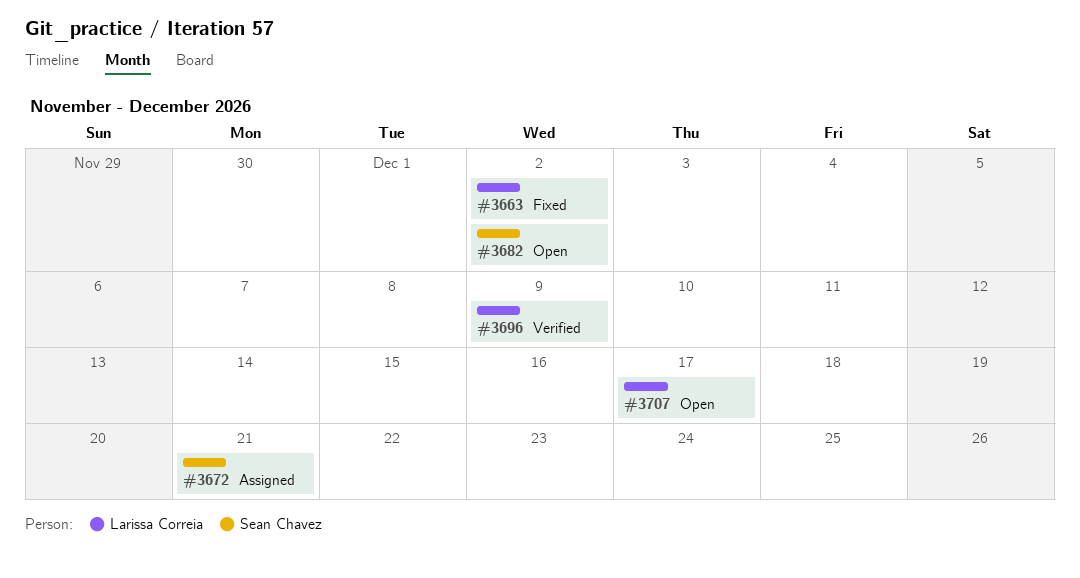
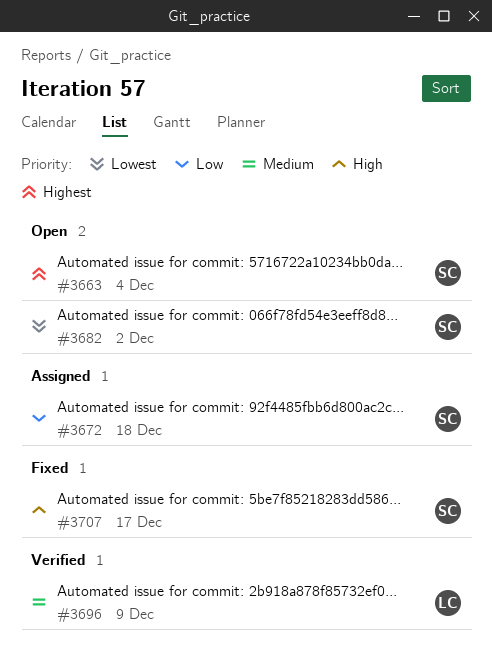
#3663, status: Fixed -> Open
#3663, owner: Larissa Correia -> Sean Chavez
#3663, due: Dec 2 -> Dec 4
#3672, due: Dec 21 -> Dec 18
#3707, status: Open -> Fixed
#3707, owner: Larissa Correia -> Sean Chavez

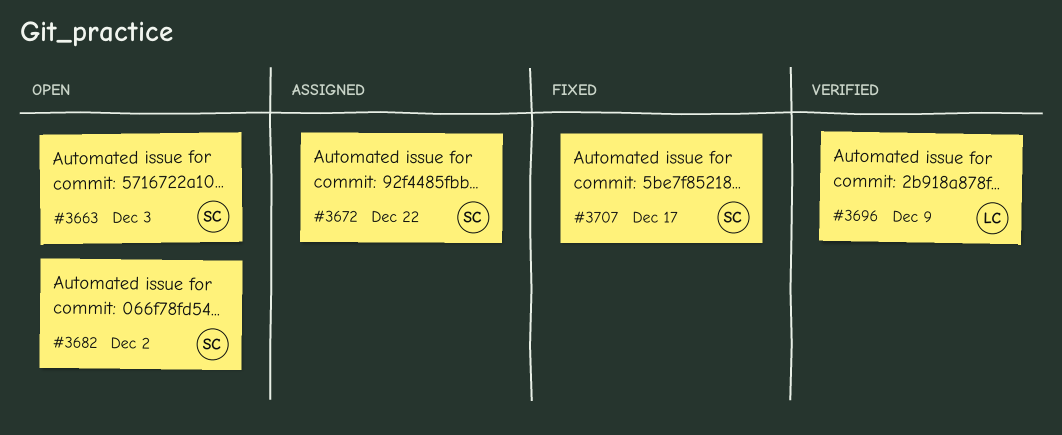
#3663, due: Dec 4 -> Dec 3
#3672, due: Dec 18 -> Dec 22

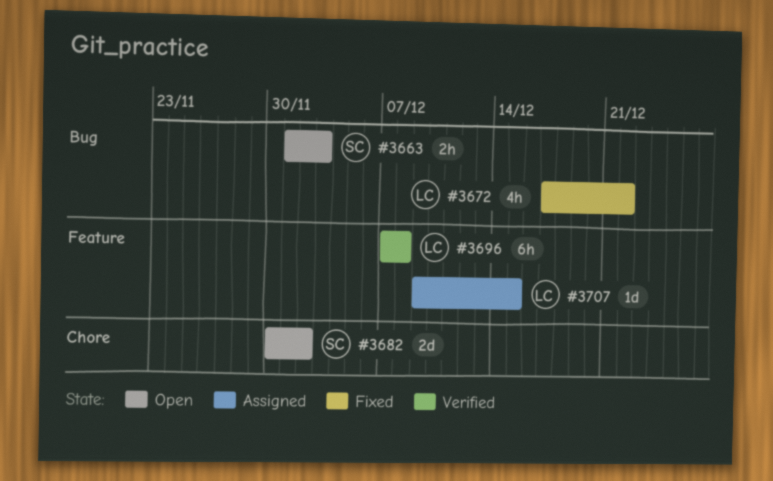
#3672, status: Assigned -> Fixed
#3672, owner: SC -> LC
#3696, due: Dec 9 -> Dec 8
#3707, status: Fixed -> Assigned
#3707, owner: SC -> LC
#3707, due: Dec 17 -> Dec 15

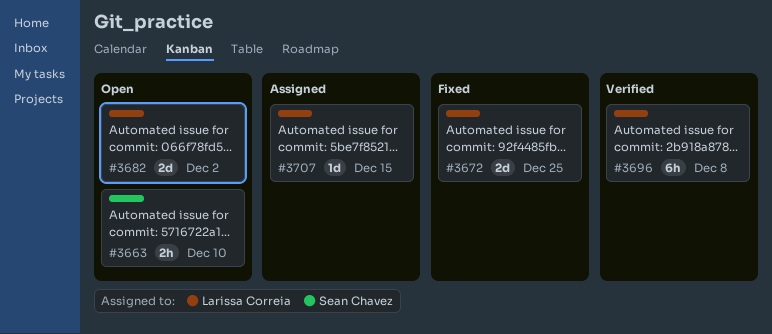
#3663, due: Dec 3 -> Dec 10
#3672, estimate: 4h -> 2d
#3672, due: Dec 22 -> Dec 25
#3682, owner: Sean Chavez -> Larissa Correia

